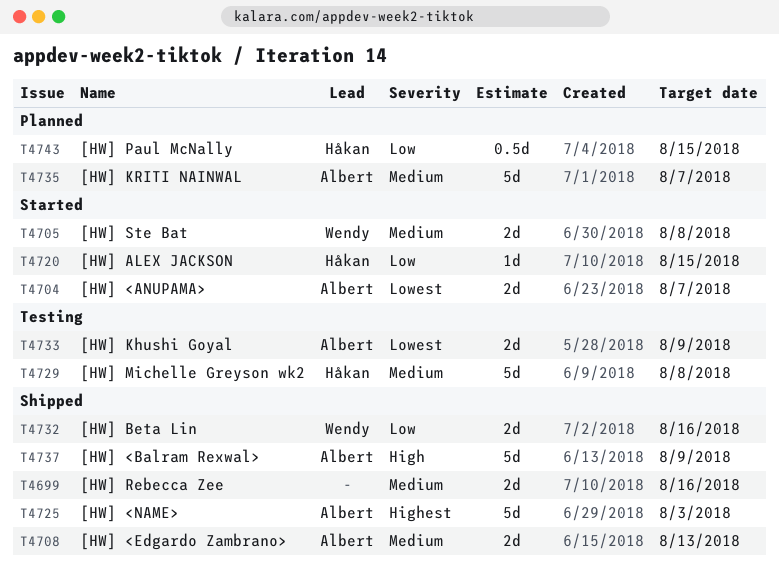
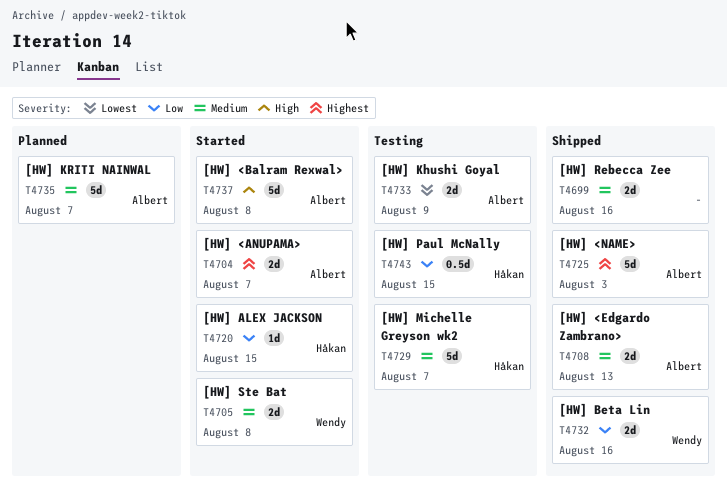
T4704, priority: Lowest -> Highest
T4729, due: Aug 8 -> Aug 7
T4737, status: Shipped -> Started
T4737, due: Aug 9 -> Aug 8
T4743, status: Planned -> Testing

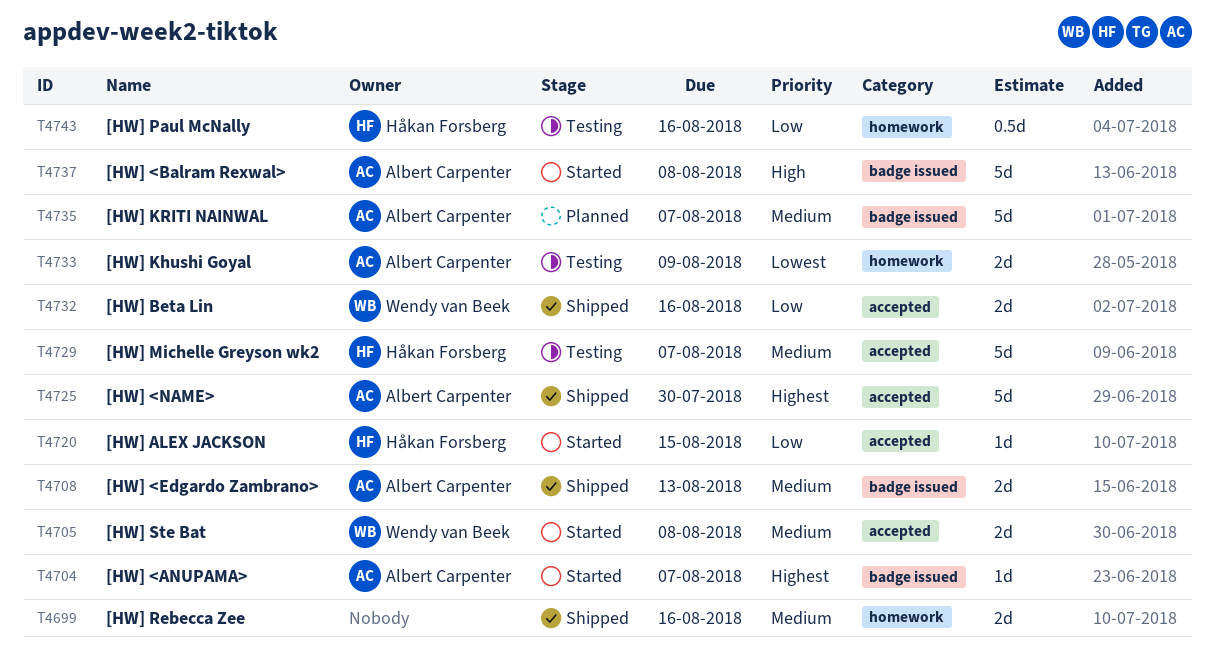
T4704, estimate: 2d -> 1d
T4725, due: Aug 3 -> Jul 30
T4743, due: Aug 15 -> Aug 16

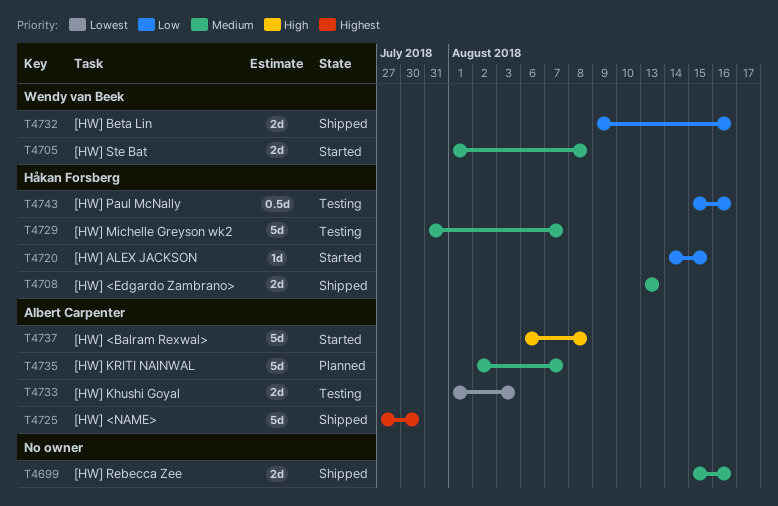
T4704: present -> none
T4708, owner: Albert Carpenter -> Håkan Forsberg
T4733, due: Aug 9 -> Aug 3

